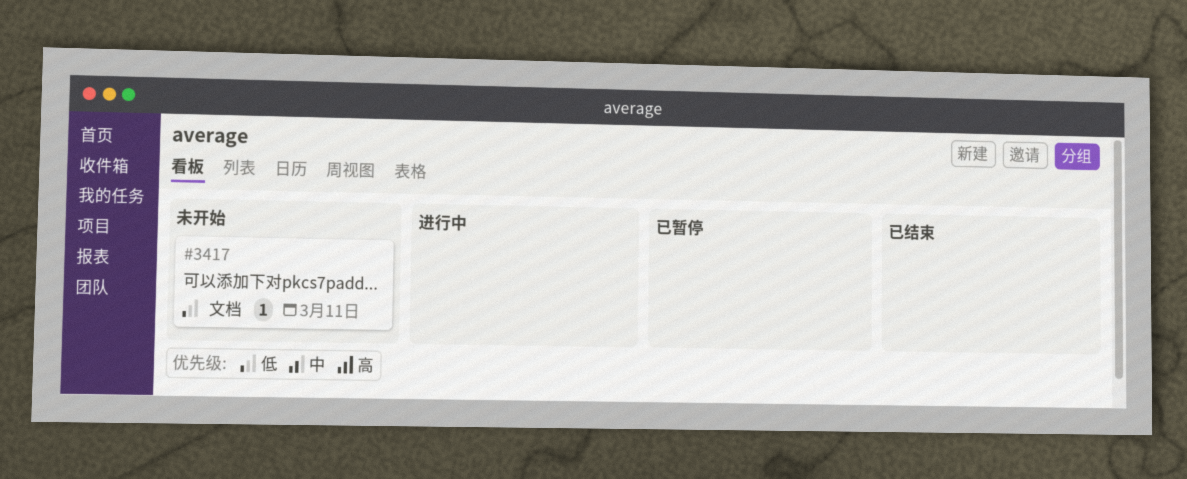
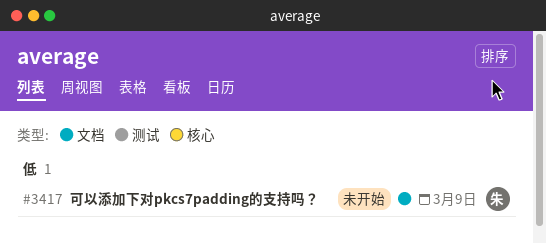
#3417, due: Mar 11 -> Mar 9

